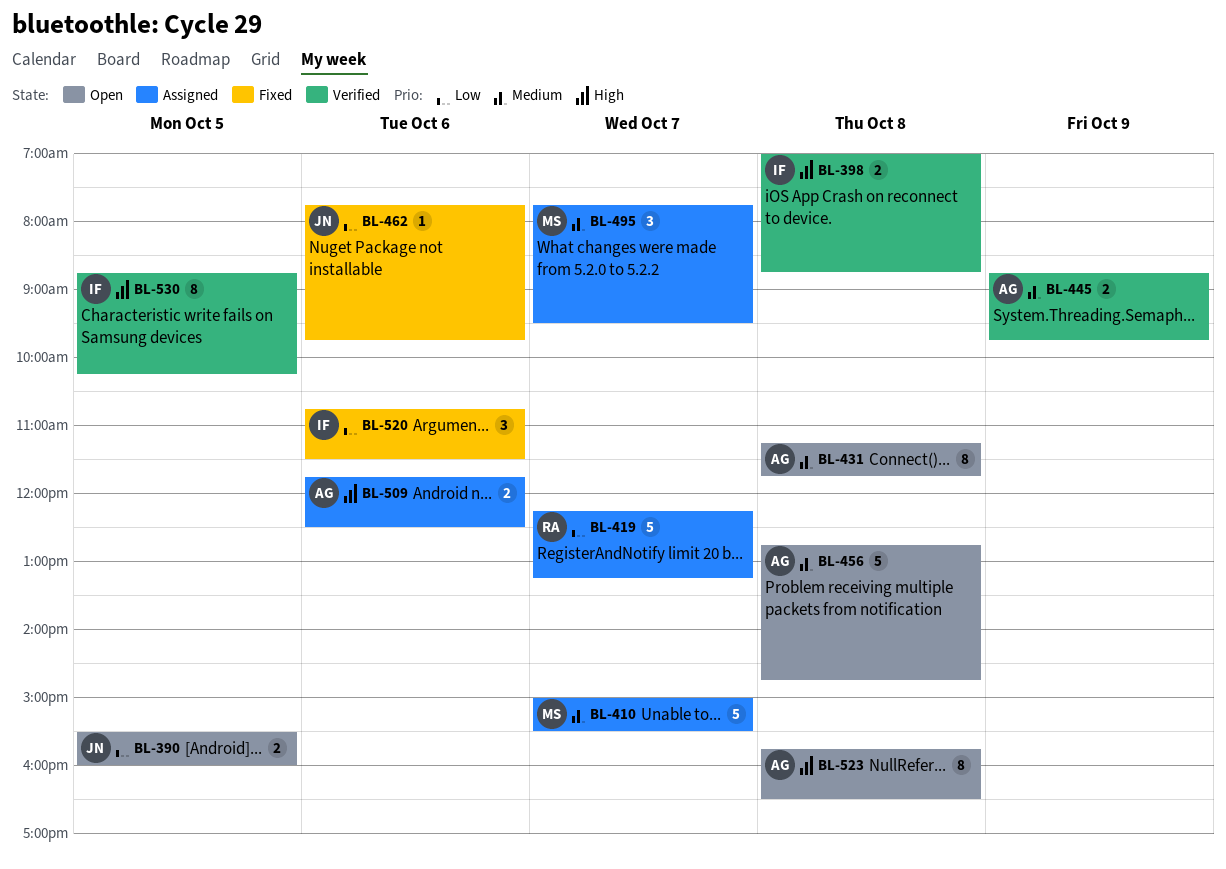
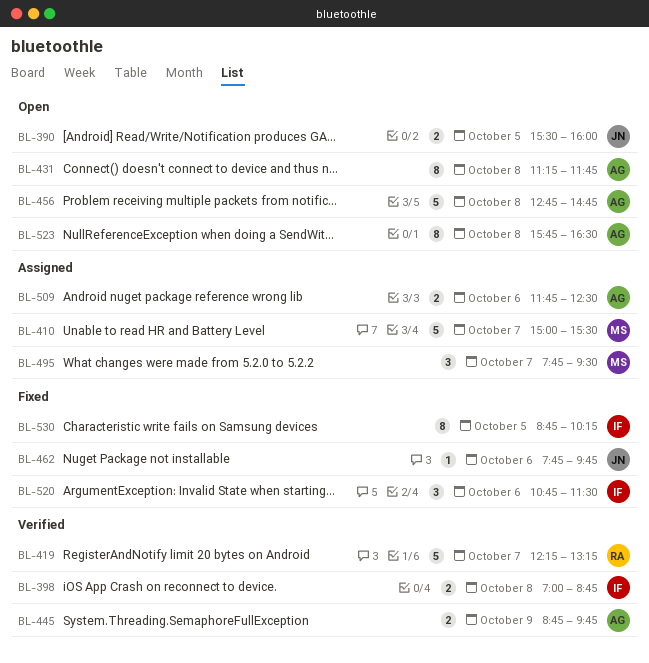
BL-419, status: Assigned -> Verified
BL-530, status: Verified -> Fixed

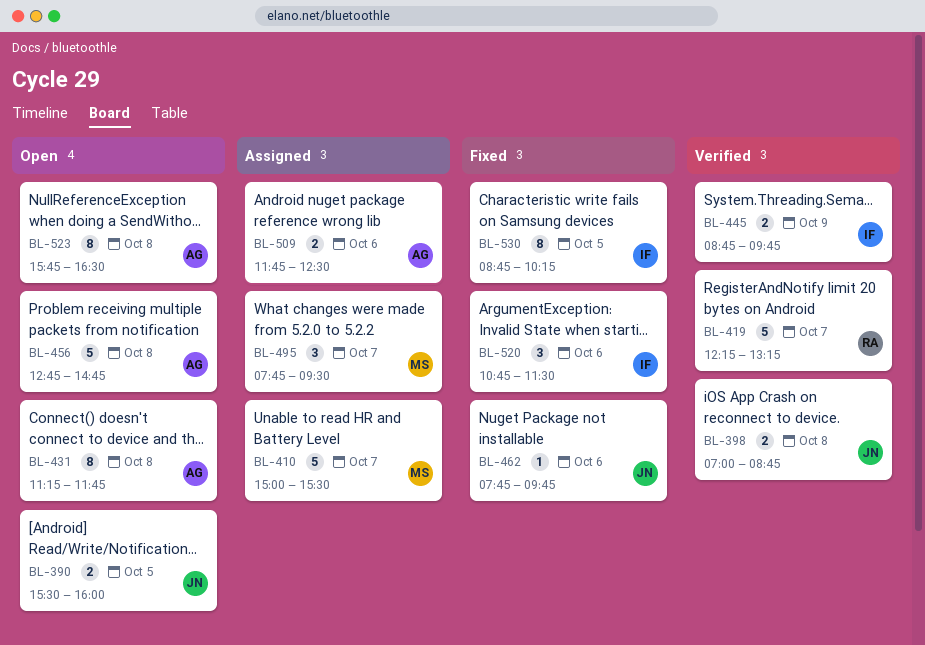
BL-398, owner: IF -> JN
BL-445, owner: AG -> IF

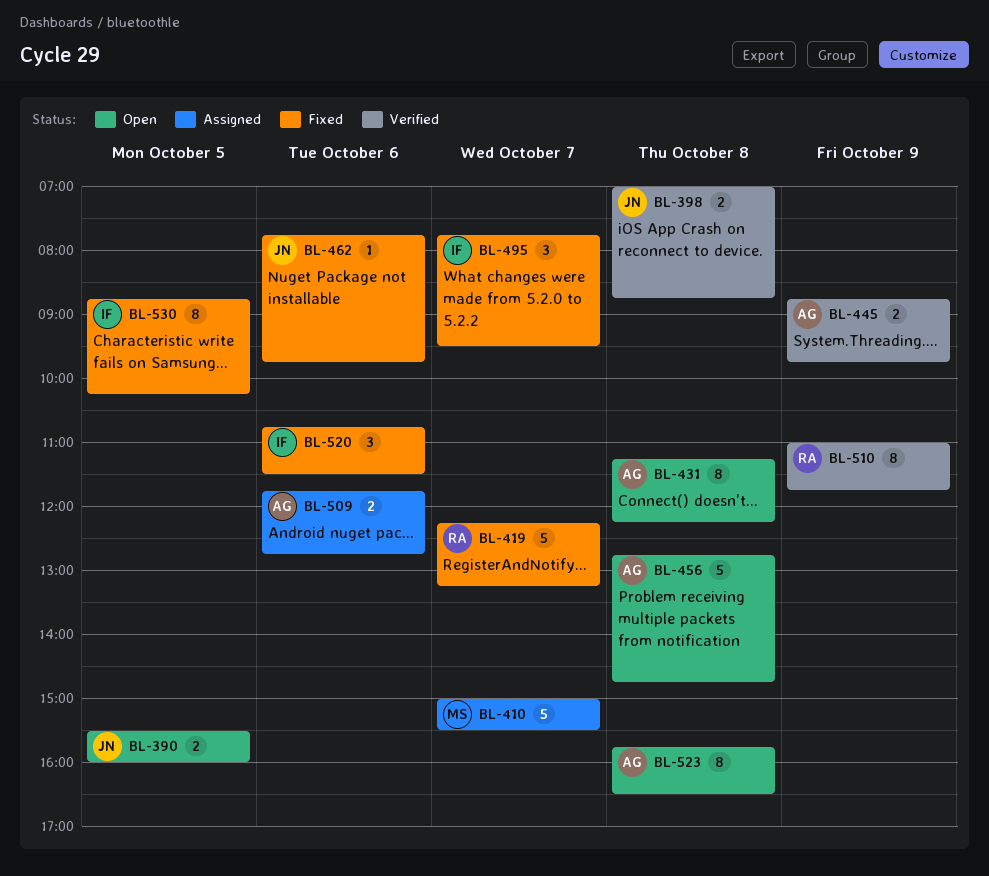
BL-419, status: Verified -> Fixed
BL-431, ends: 11:45 -> 12:15
BL-445, owner: IF -> AG
BL-495, status: Assigned -> Fixed
BL-495, owner: MS -> IF
BL-509, ends: 12:30 -> 12:45
BL-510: none -> present

